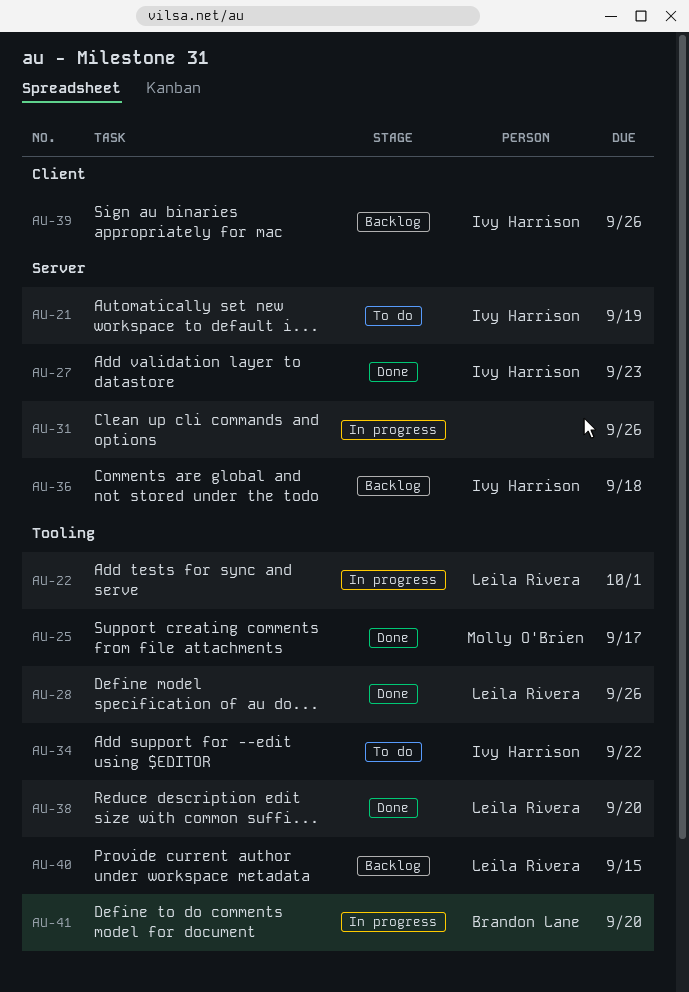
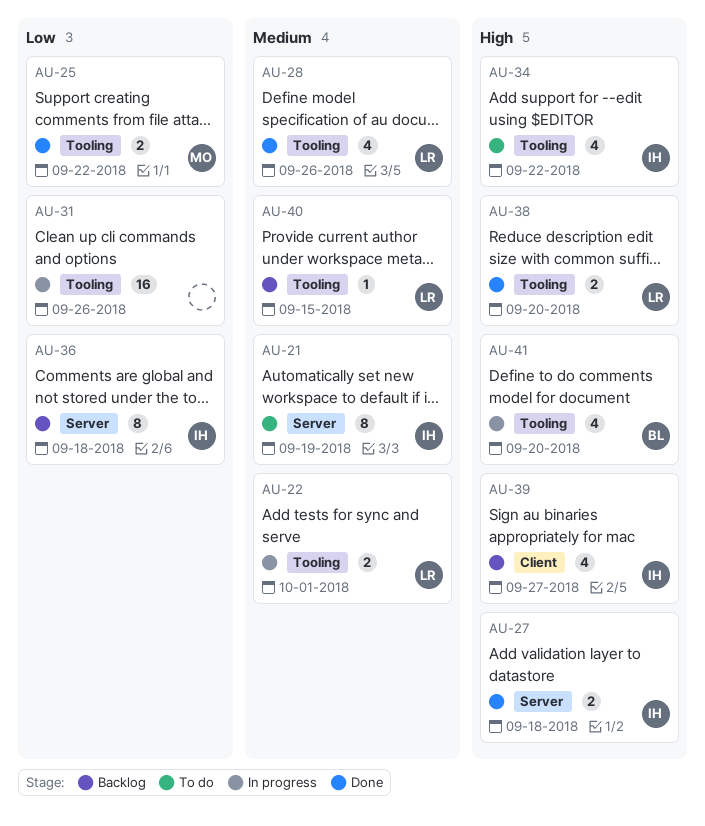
AU-25, due: Sep 17 -> Sep 22
AU-27, due: Sep 23 -> Sep 18
AU-31, label: Server -> Tooling
AU-39, due: Sep 26 -> Sep 27

